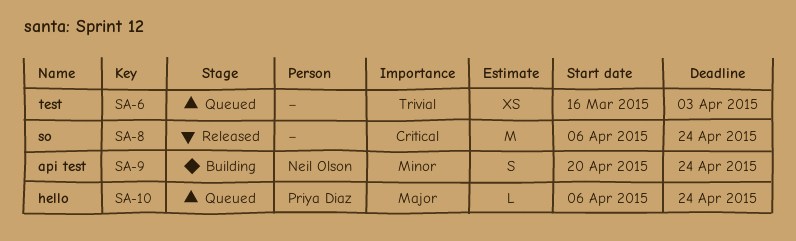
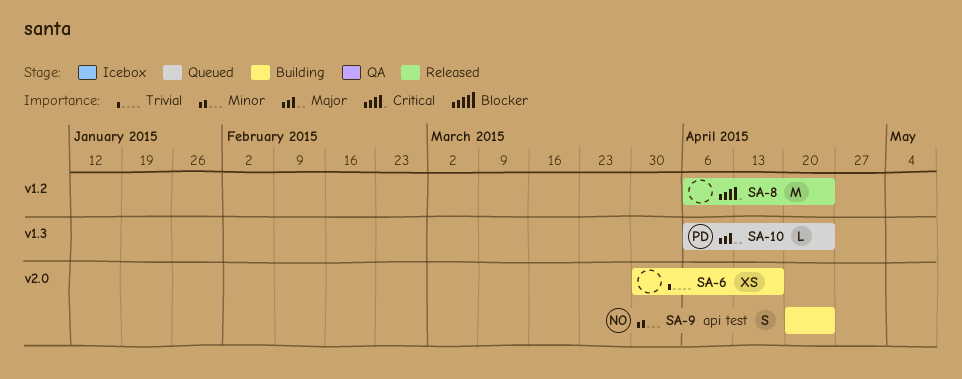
SA-6, status: Queued -> Building
SA-6, start: Mar 16 -> Mar 30
SA-6, due: Apr 3 -> Apr 17

